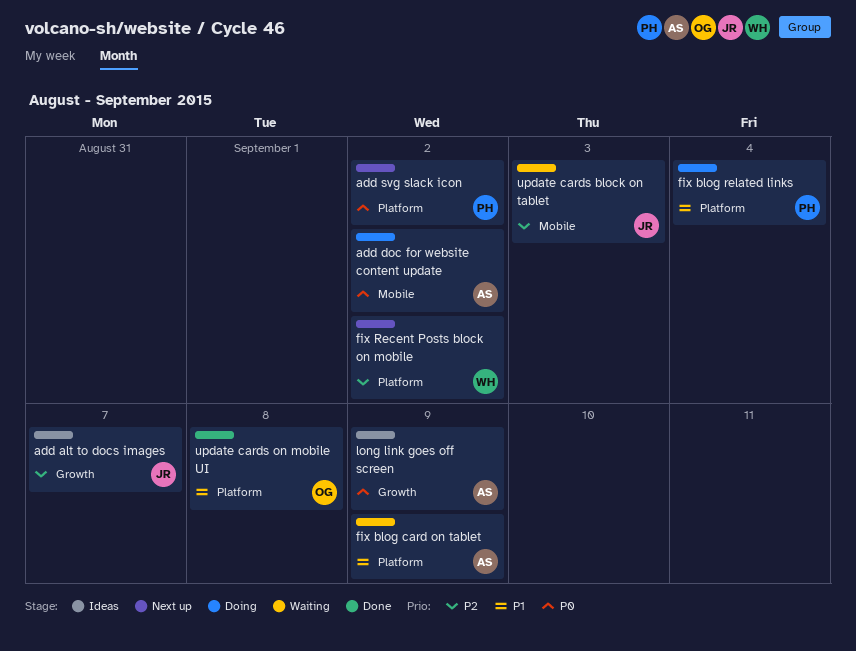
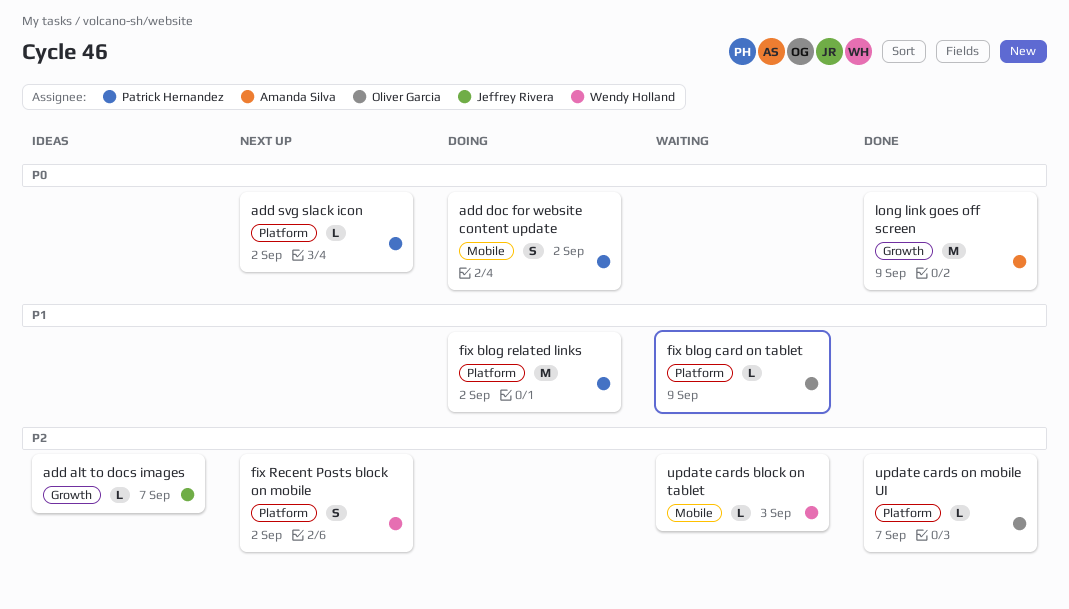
add doc for website content update, owner: Amanda Silva -> Patrick Hernandez
fix blog card on tablet, owner: Amanda Silva -> Oliver Garcia
fix blog related links, due: Sep 4 -> Sep 2
long link goes off screen, status: Ideas -> Done
update cards block on tablet, owner: Jeffrey Rivera -> Wendy Holland
update cards on mobile UI, priority: P1 -> P2
update cards on mobile UI, due: Sep 8 -> Sep 7

